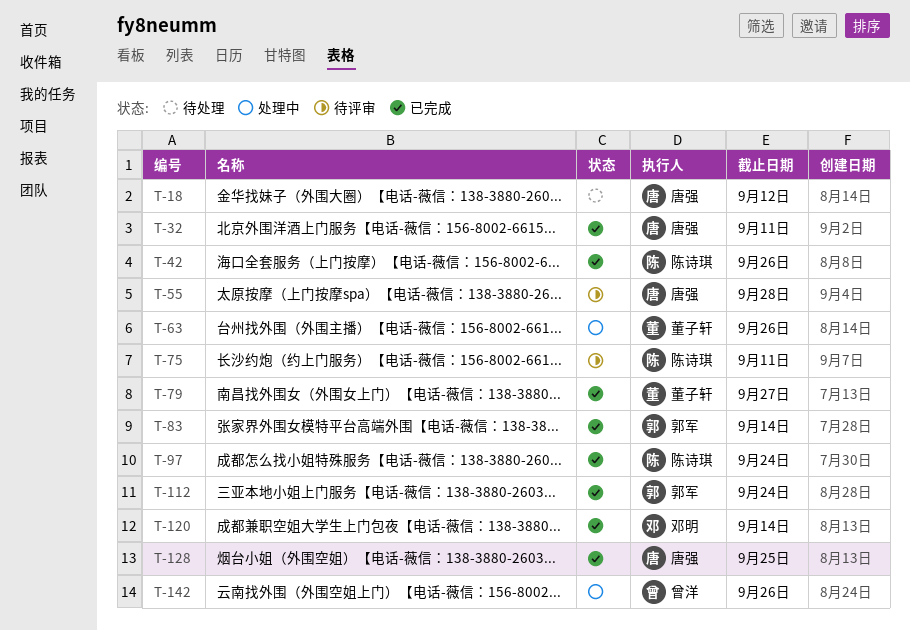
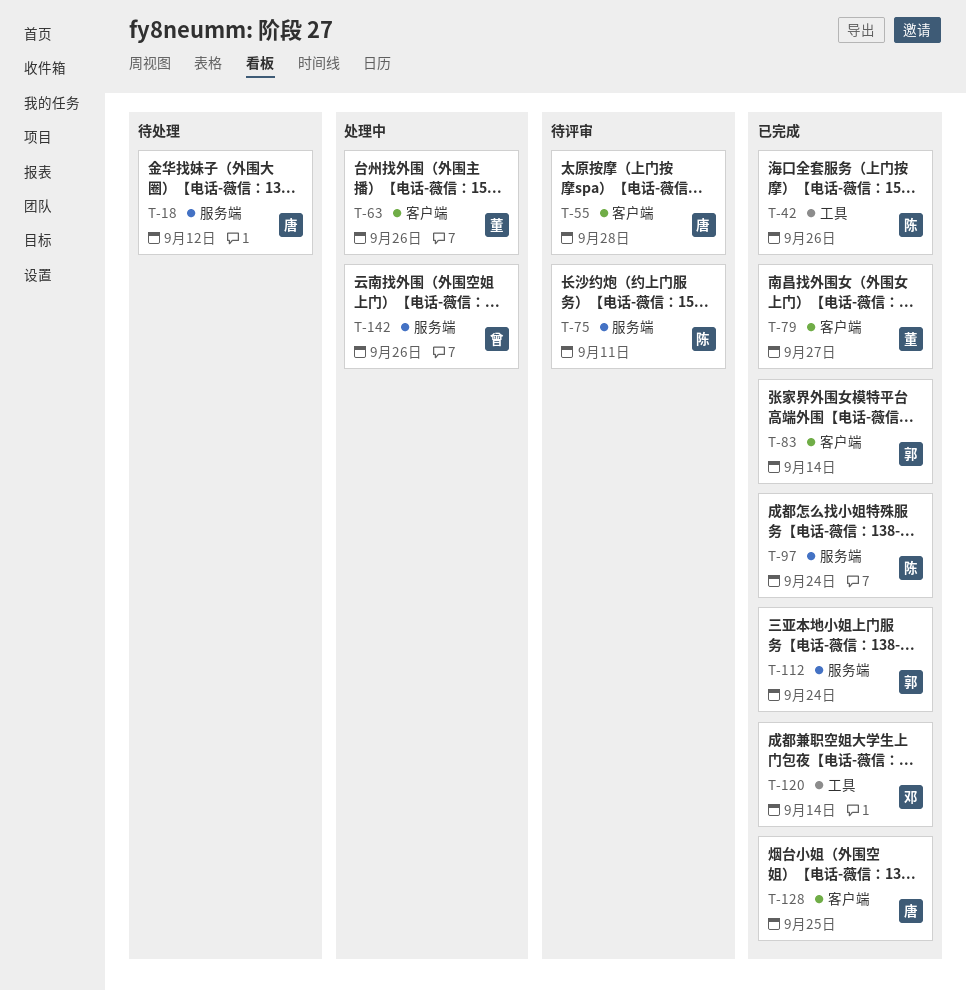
T-32: present -> none

